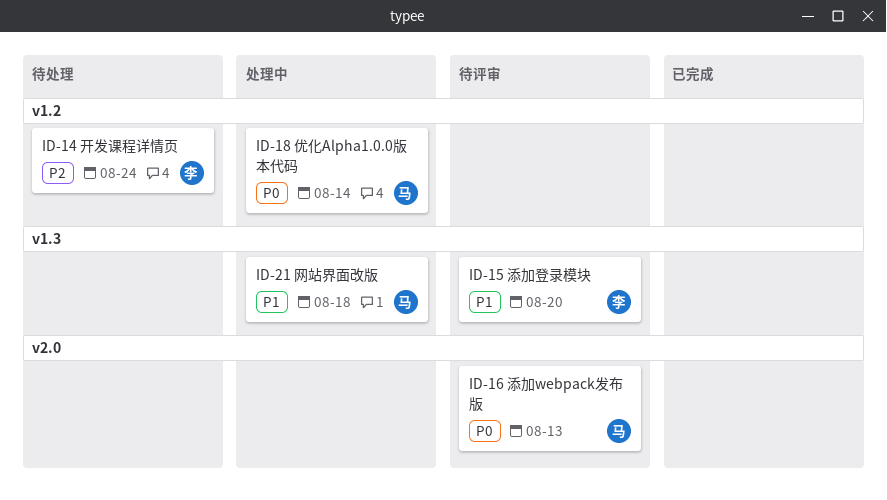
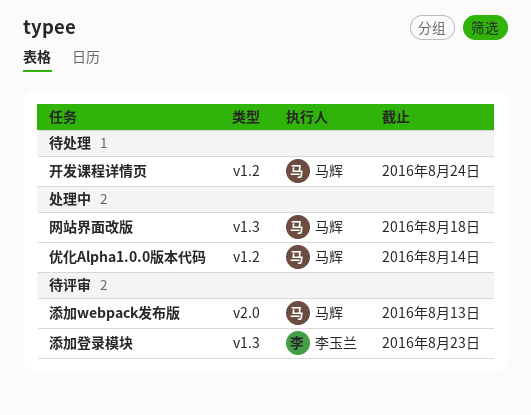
开发课程详情页, owner: 李玉兰 -> 马辉
添加登录模块, due: Aug 20 -> Aug 23

